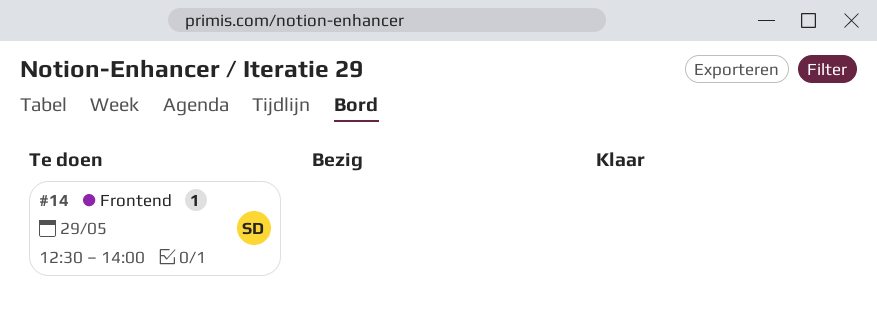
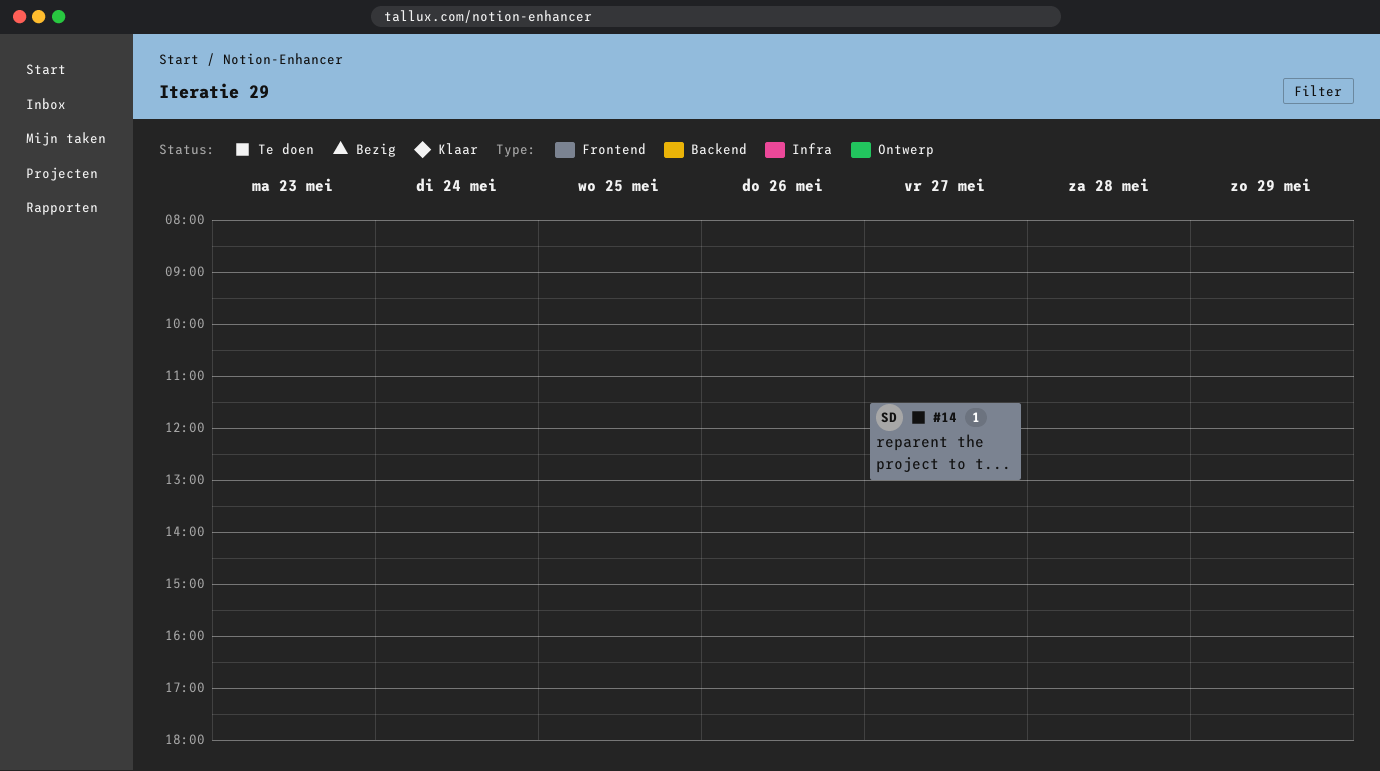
#14, day: May 29 -> May 27
#14, begins: 12:30 -> 11:30
#14, ends: 14:00 -> 13:00

